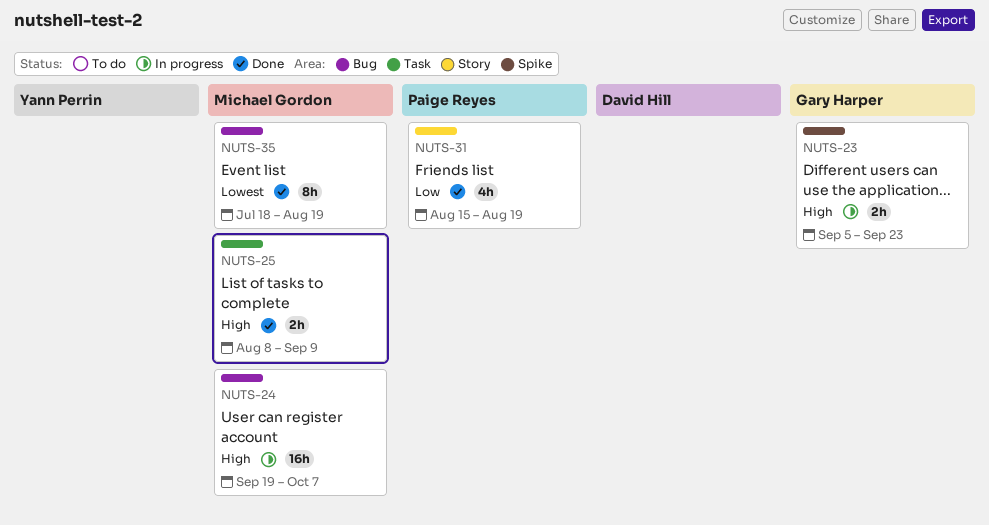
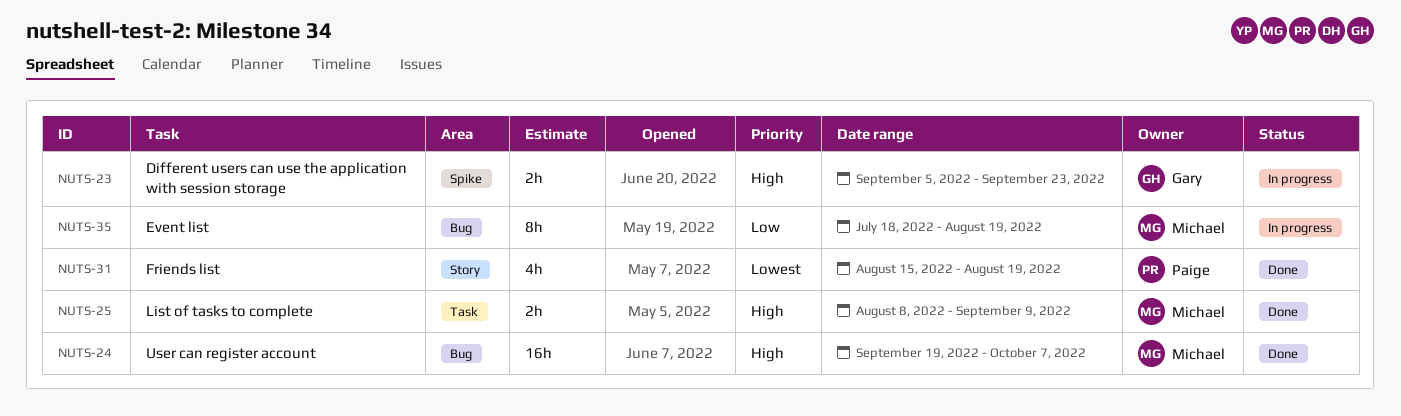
NUTS-24, status: In progress -> Done
NUTS-31, priority: Low -> Lowest
NUTS-35, status: Done -> In progress
NUTS-35, priority: Lowest -> Low

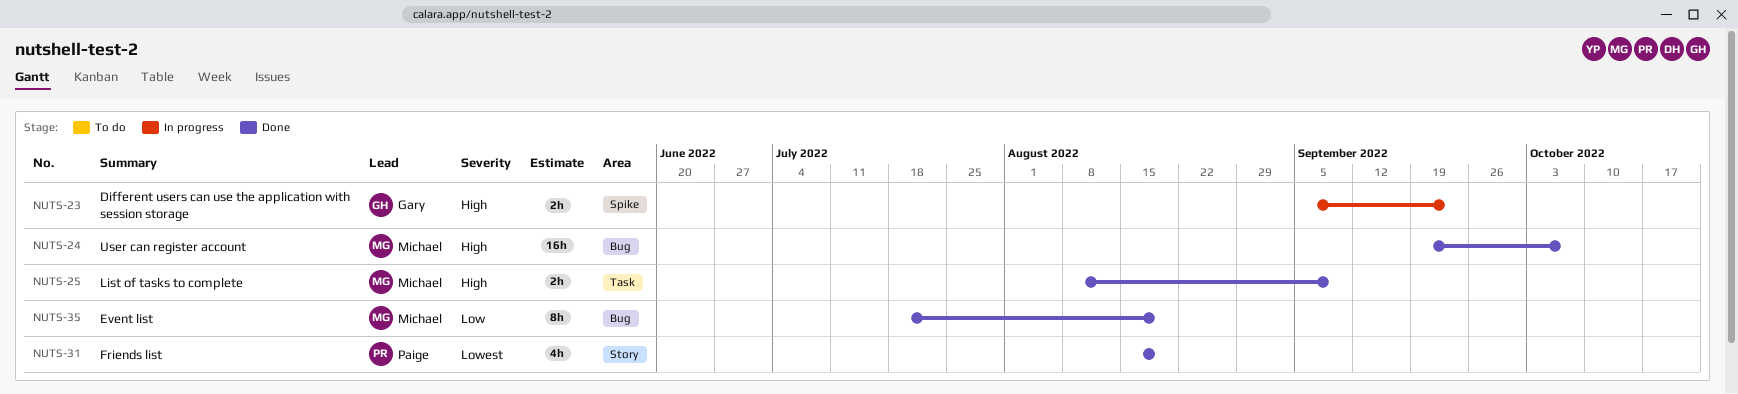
NUTS-35, status: In progress -> Done

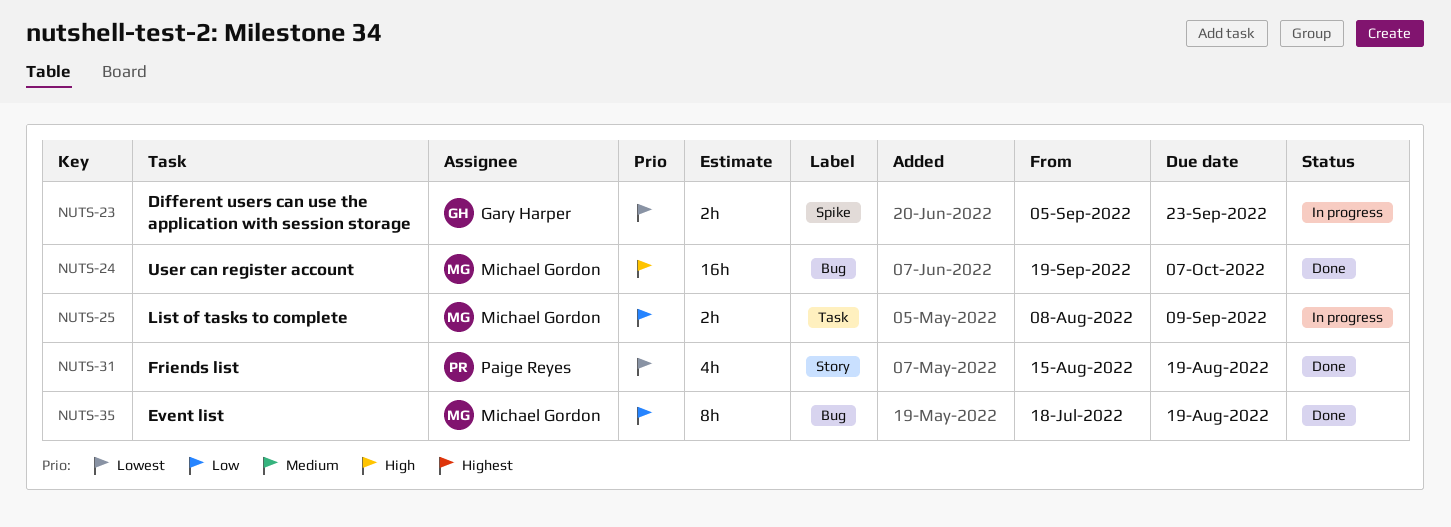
NUTS-23, priority: High -> Lowest
NUTS-25, status: Done -> In progress
NUTS-25, priority: High -> Low

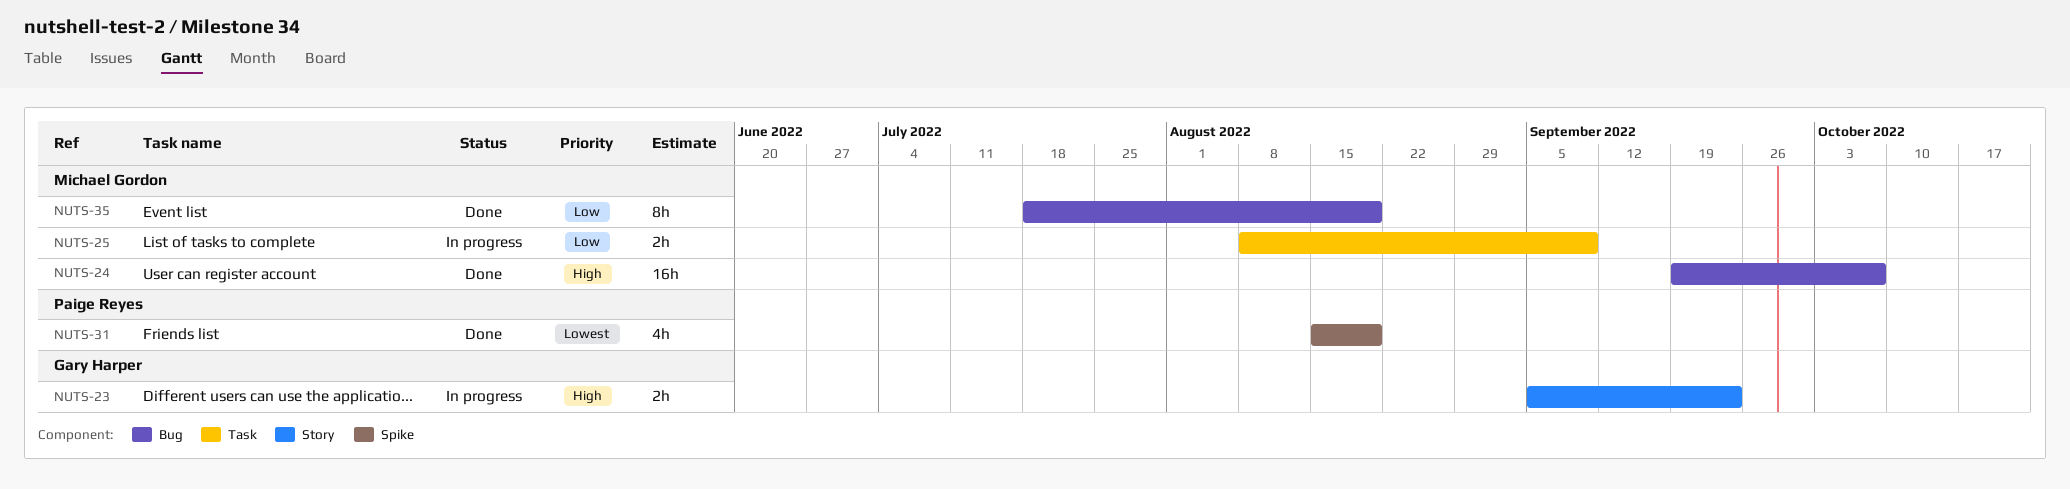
NUTS-23, priority: Lowest -> High
NUTS-23, label: Spike -> Story
NUTS-31, label: Story -> Spike

